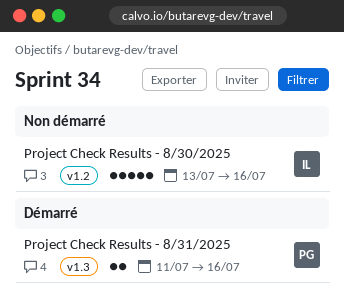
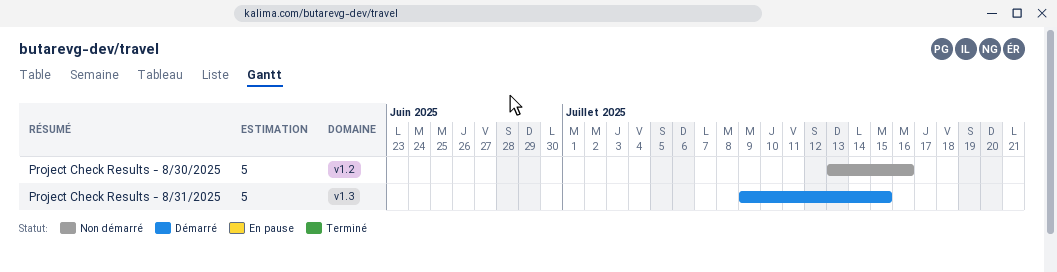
Project Check Results - 8/31/2025, estimate: 2 -> 5
Project Check Results - 8/31/2025, start: Jul 11 -> Jul 9
Project Check Results - 8/31/2025, due: Jul 16 -> Jul 15

